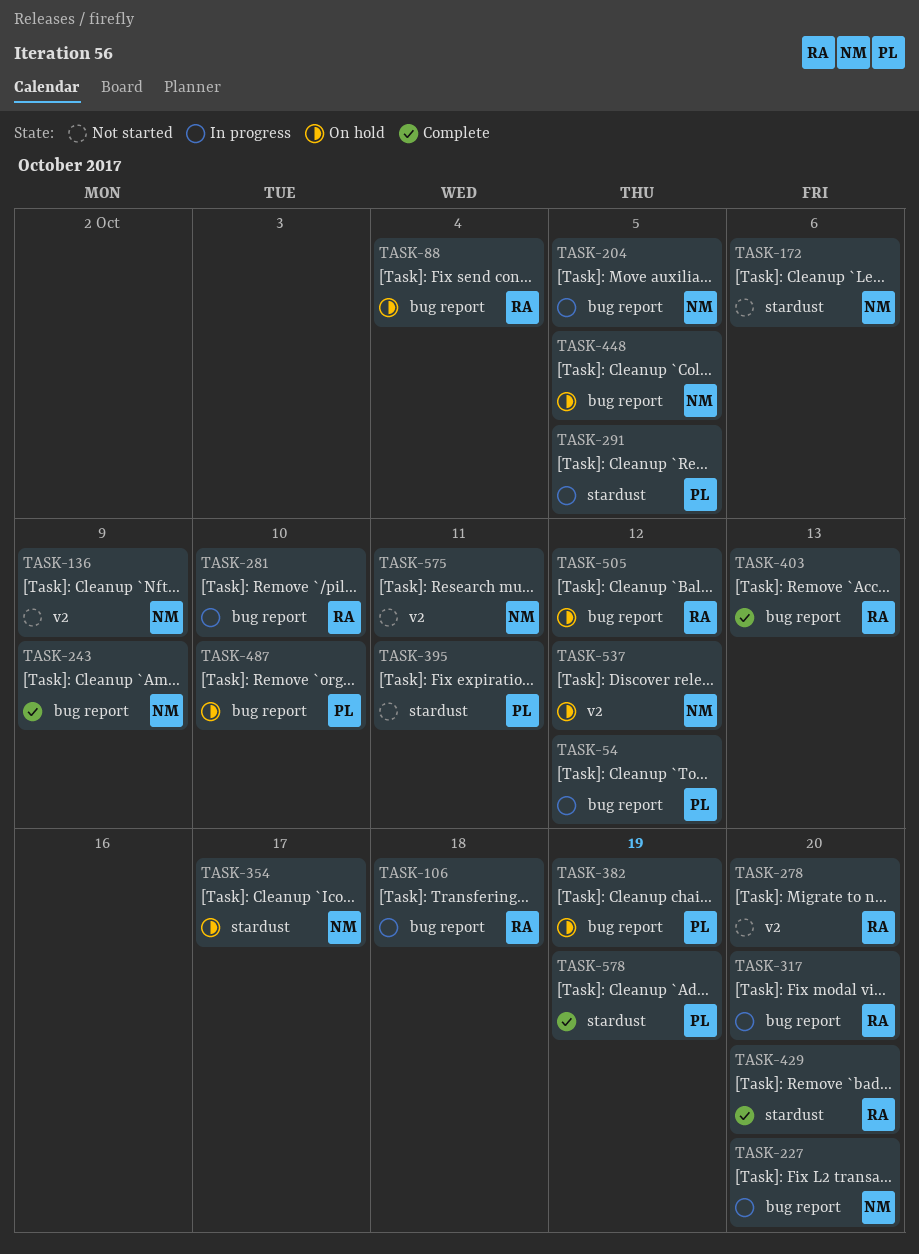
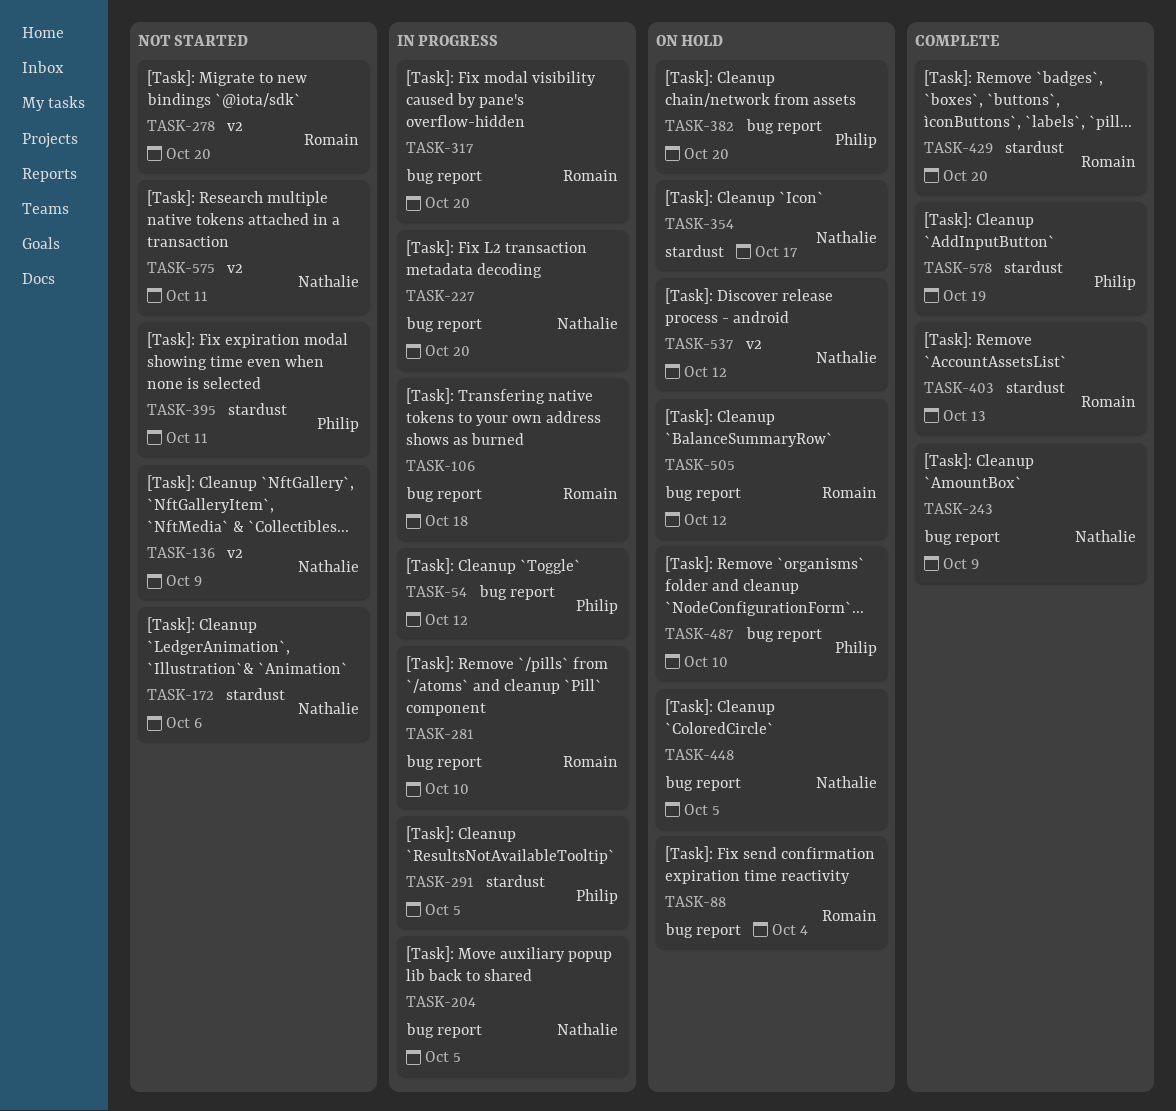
TASK-382, due: Oct 19 -> Oct 20
TASK-403, label: bug report -> stardust

